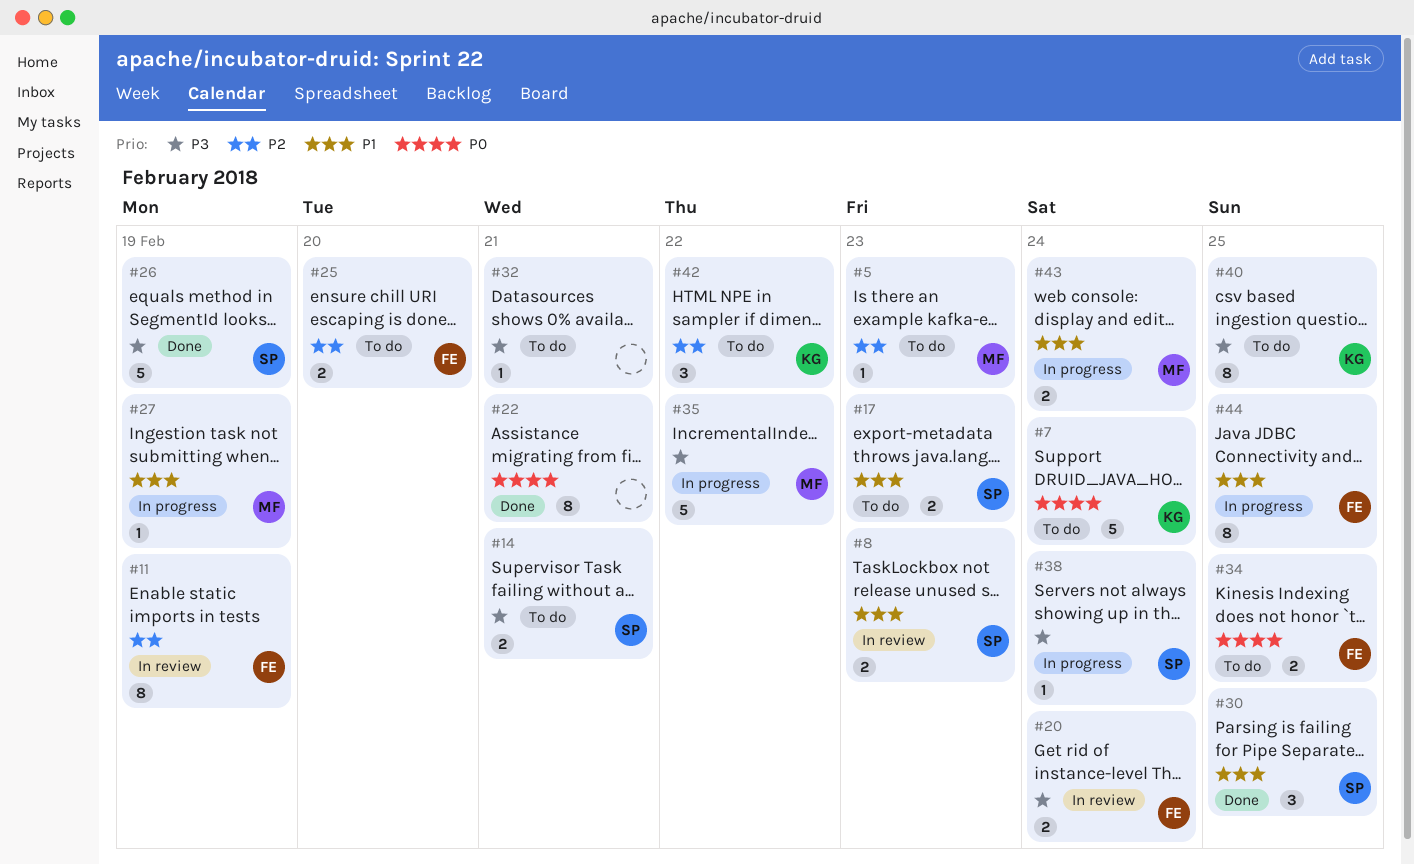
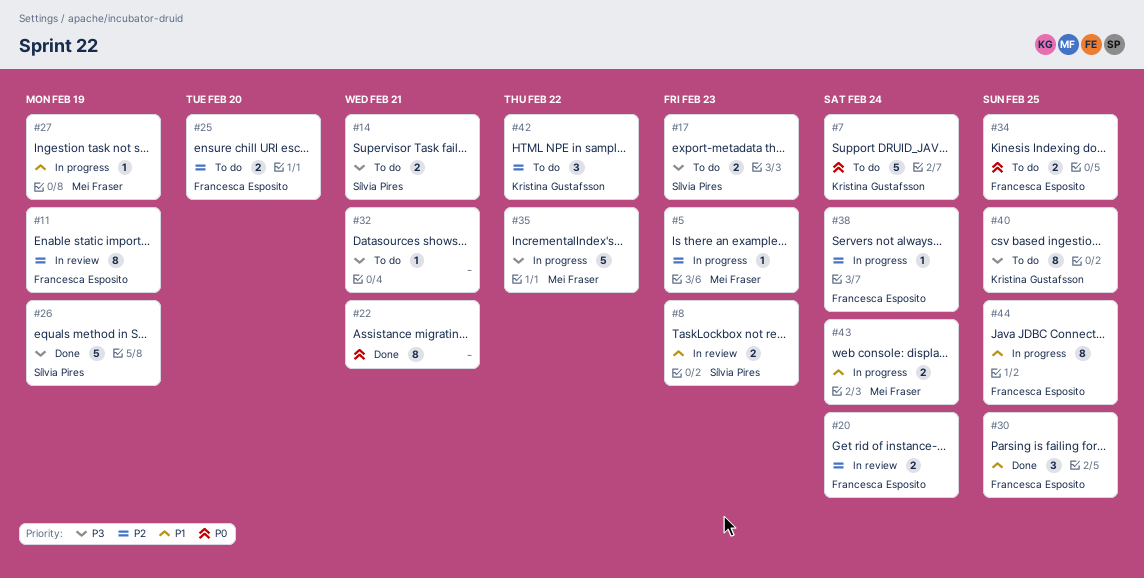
#5, status: To do -> In progress
#17, priority: P1 -> P3
#20, priority: P3 -> P2
#30, owner: Sílvia Pires -> Francesca Esposito
#38, owner: Sílvia Pires -> Francesca Esposito
#38, priority: P3 -> P2

